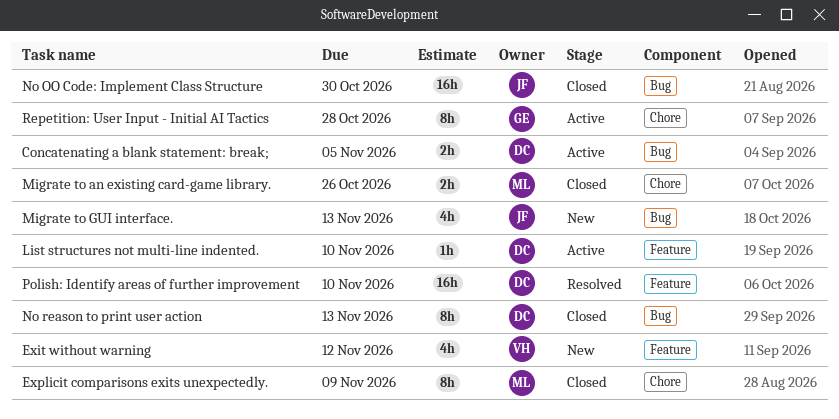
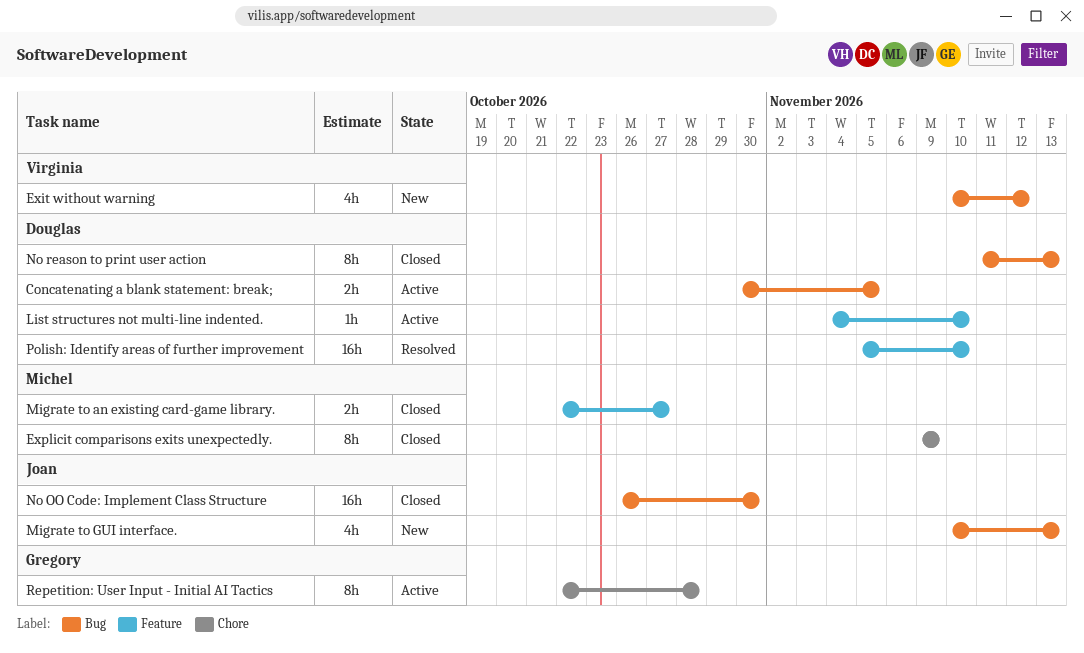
Exit without warning, label: Feature -> Bug
Migrate to an existing card-game library., label: Chore -> Feature
Migrate to an existing card-game library., due: Oct 26 -> Oct 27

